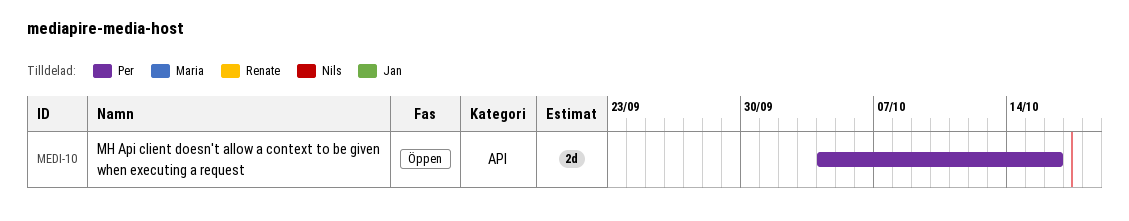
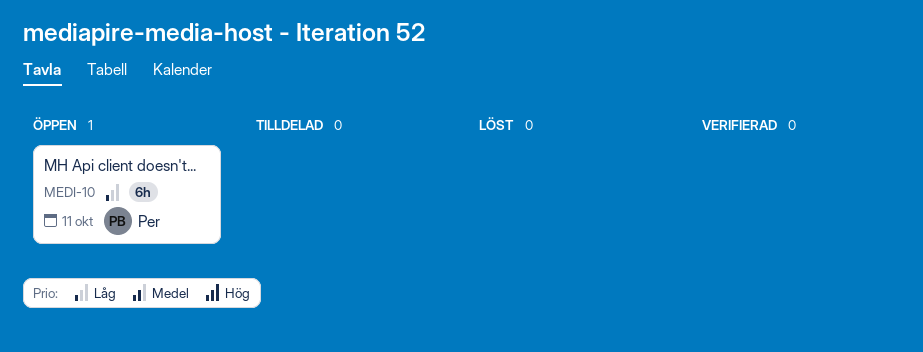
MEDI-10, estimate: 2d -> 6h
MEDI-10, due: Oct 16 -> Oct 11

